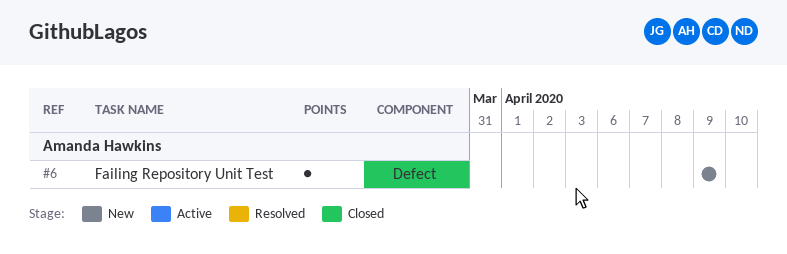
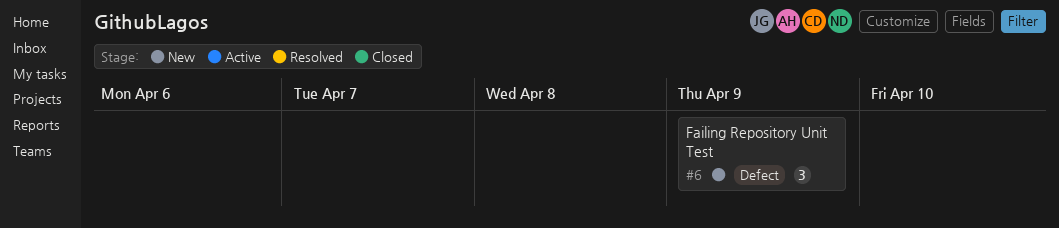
#6, estimate: 1 -> 3

